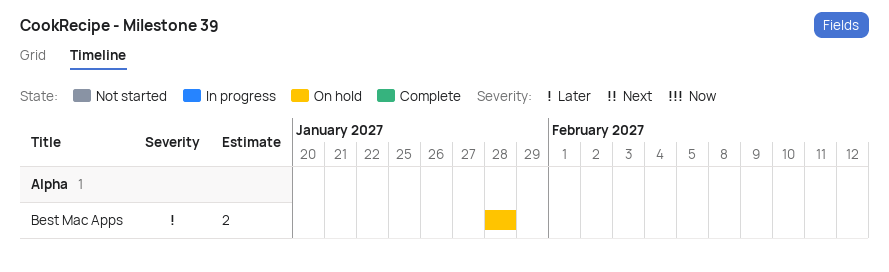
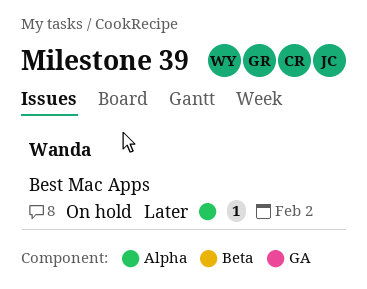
Best Mac Apps, estimate: 2 -> 1
Best Mac Apps, due: Jan 28 -> Feb 2

